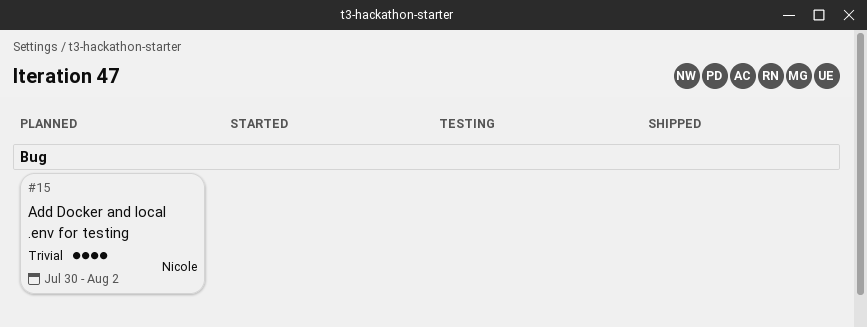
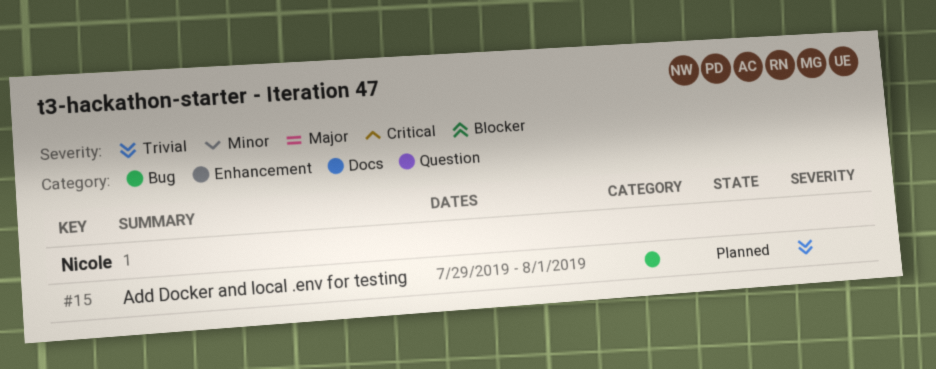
#15, start: Jul 30 -> Jul 29
#15, due: Aug 2 -> Aug 1

